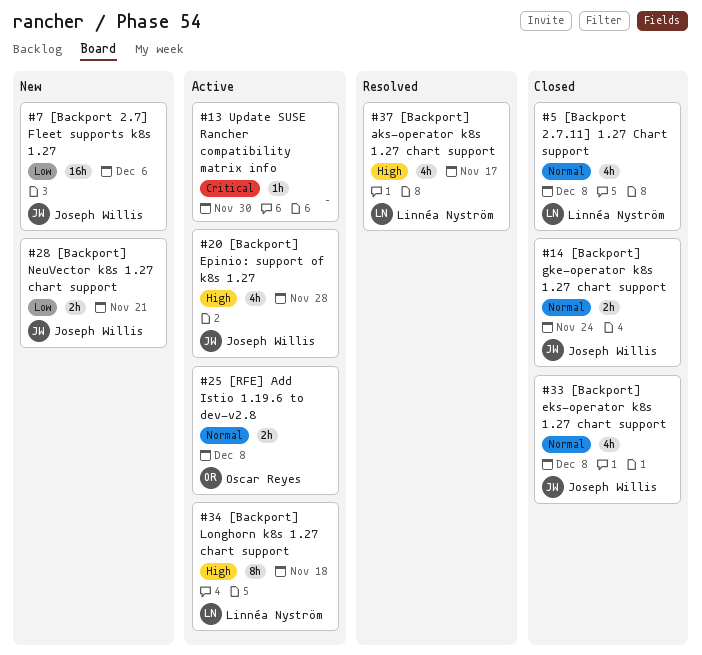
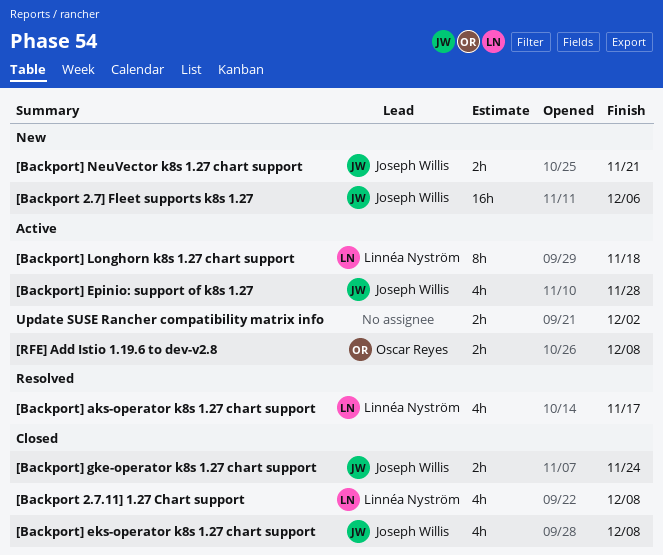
Update SUSE Rancher compatibility matrix info, estimate: 1h -> 2h
Update SUSE Rancher compatibility matrix info, due: Nov 30 -> Dec 2

